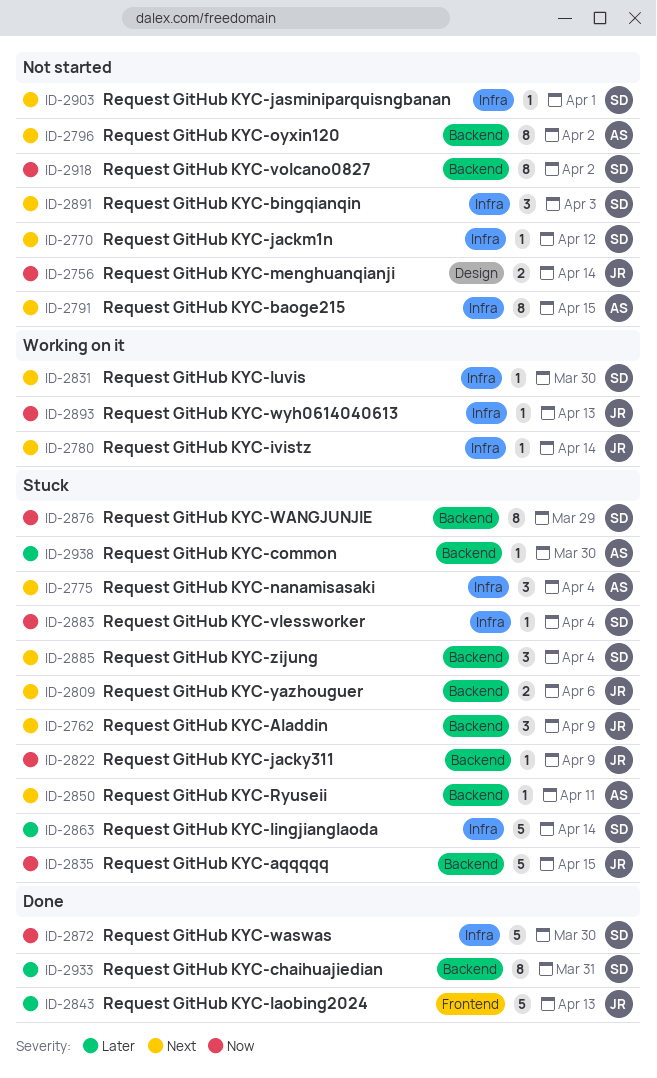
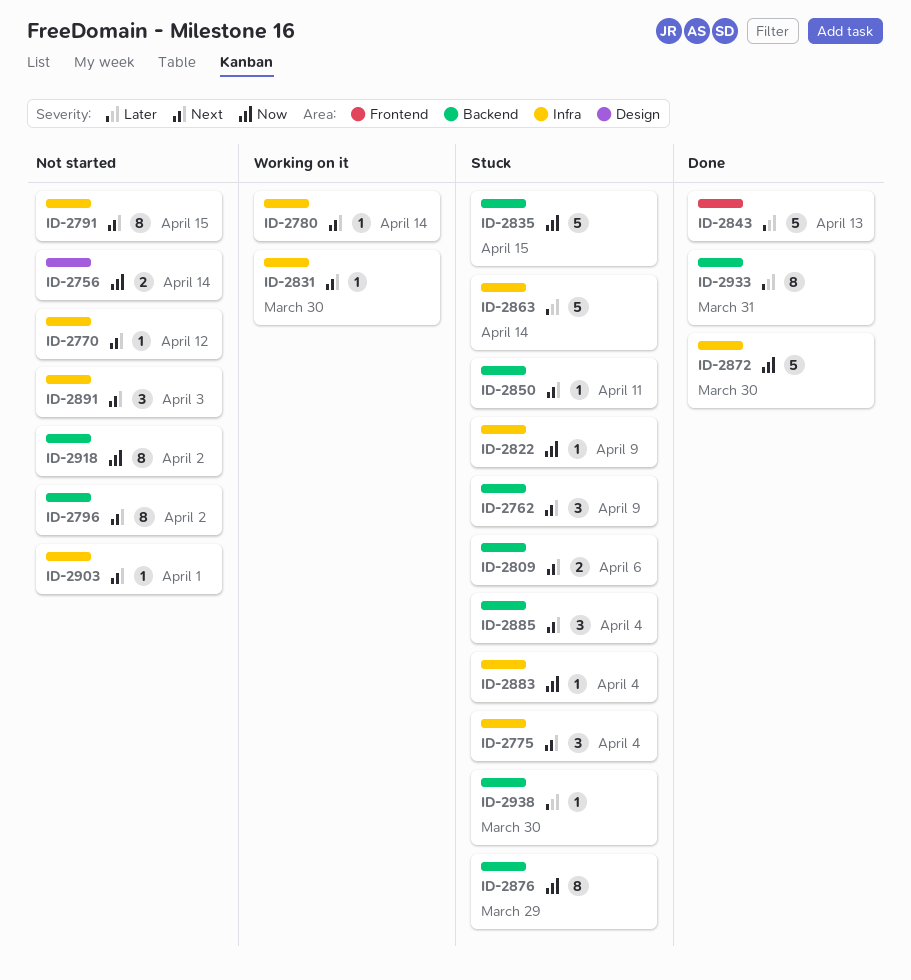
ID-2822, label: Backend -> Infra
ID-2893: present -> none

